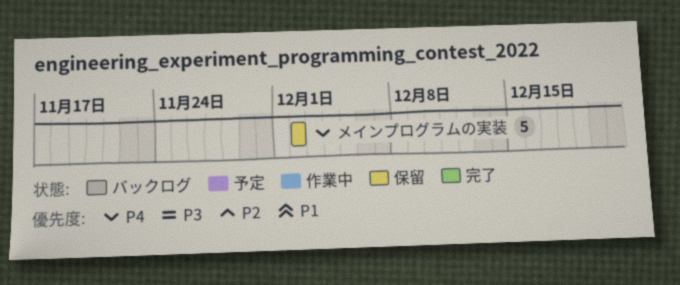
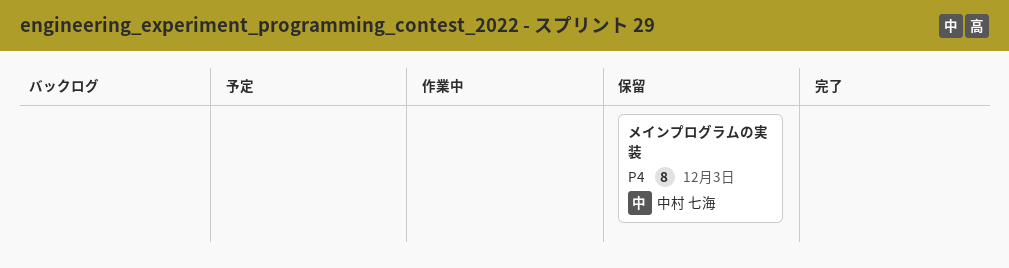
メインプログラムの実装, estimate: 5 -> 8
メインプログラムの実装, due: Dec 2 -> Dec 3

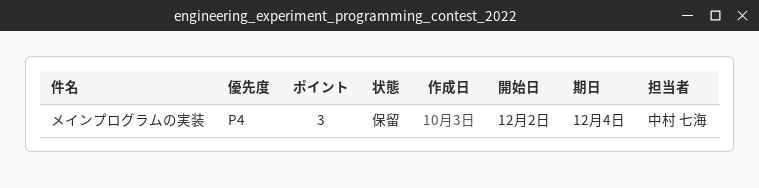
メインプログラムの実装, estimate: 8 -> 3
メインプログラムの実装, due: Dec 3 -> Dec 4

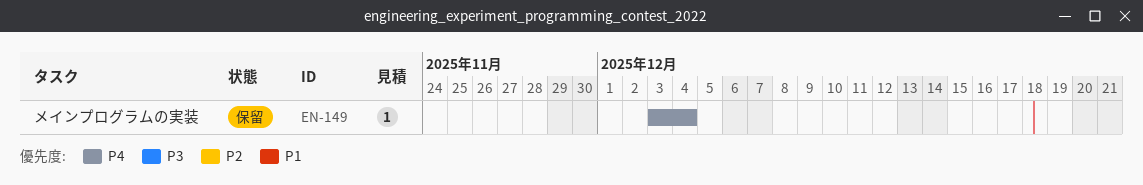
メインプログラムの実装, estimate: 3 -> 1
メインプログラムの実装, start: Dec 2 -> Dec 3

